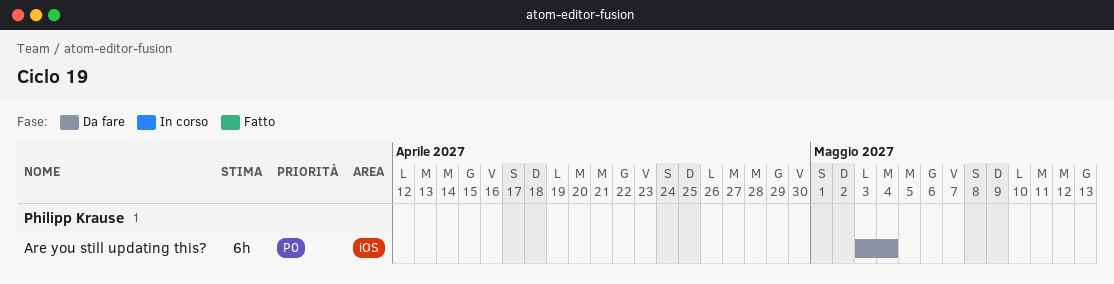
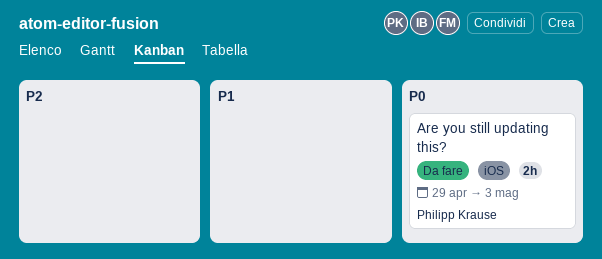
Are you still updating this?, estimate: 6h -> 2h
Are you still updating this?, start: May 3 -> Apr 29
Are you still updating this?, due: May 4 -> May 3

